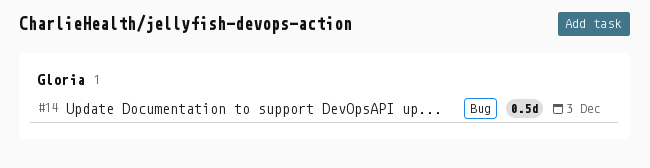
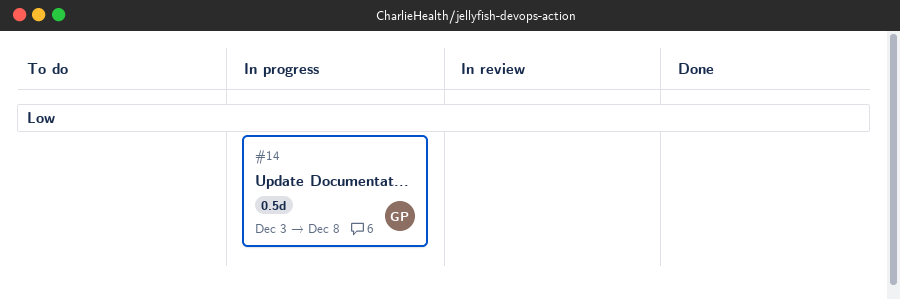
#14, due: Dec 3 -> Dec 8

